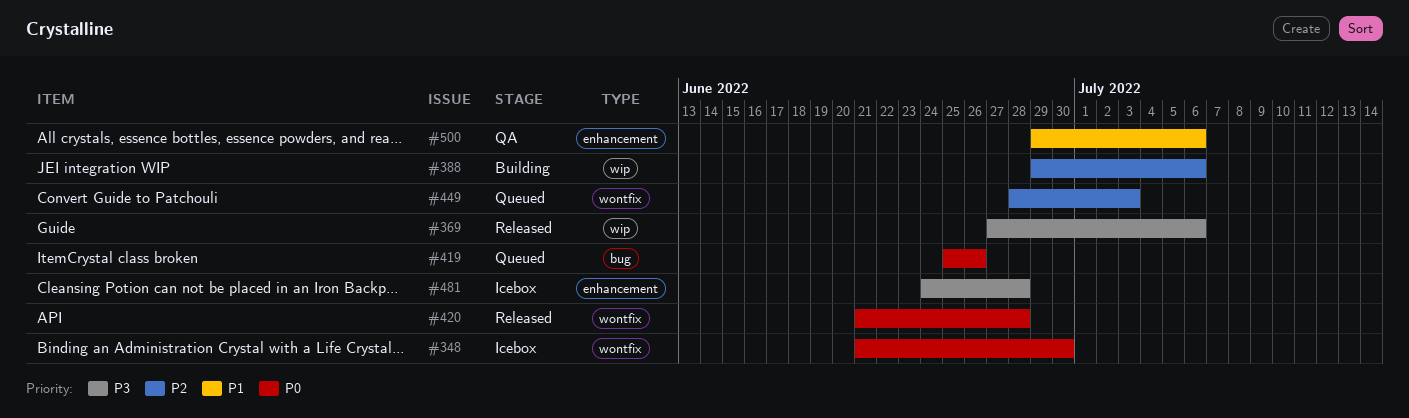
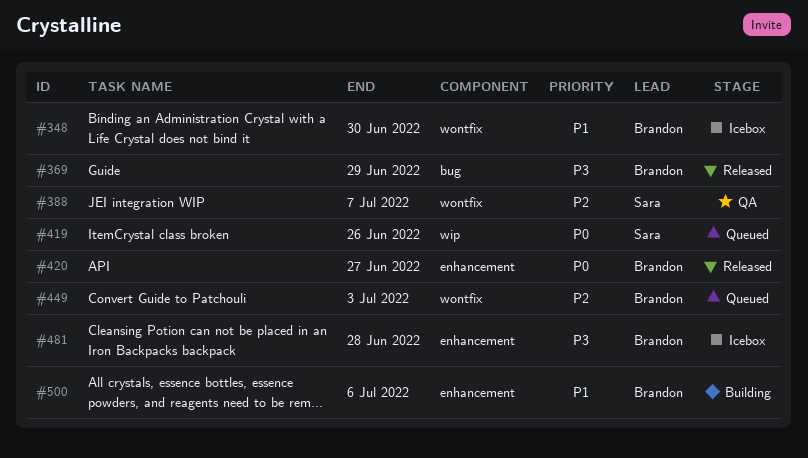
#348, priority: P0 -> P1
#369, label: wip -> bug
#369, due: Jul 6 -> Jun 29
#388, status: Building -> QA
#388, label: wip -> wontfix
#388, due: Jul 6 -> Jul 7
#419, label: bug -> wip
#420, label: wontfix -> enhancement
#420, due: Jun 28 -> Jun 27
#500, status: QA -> Building

